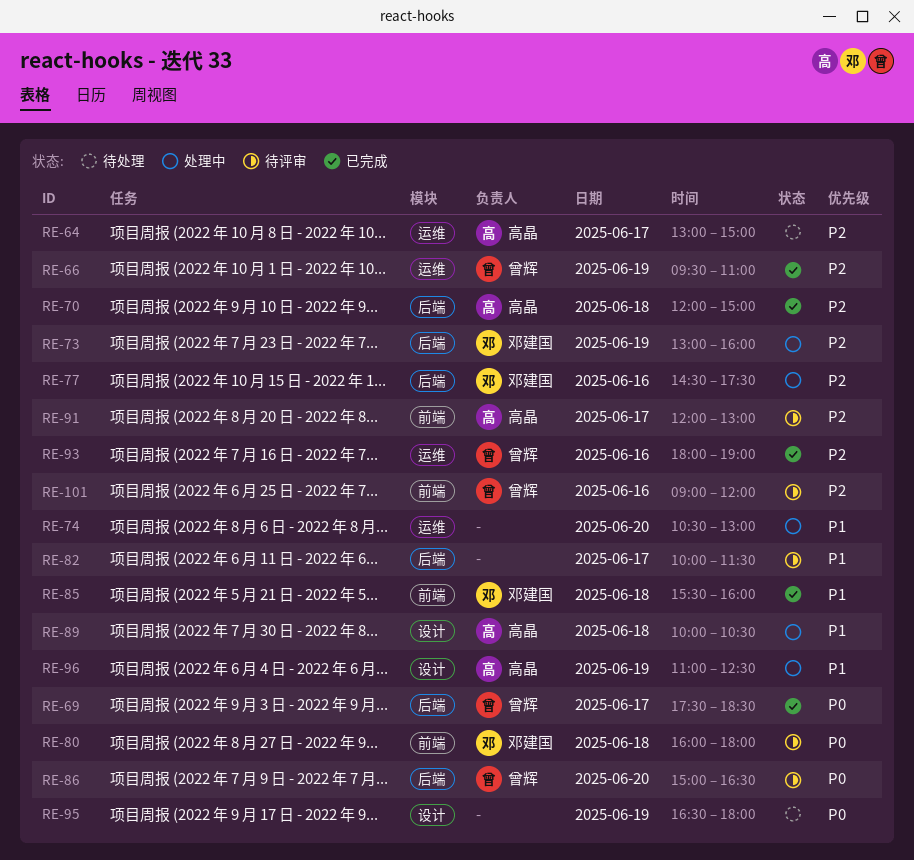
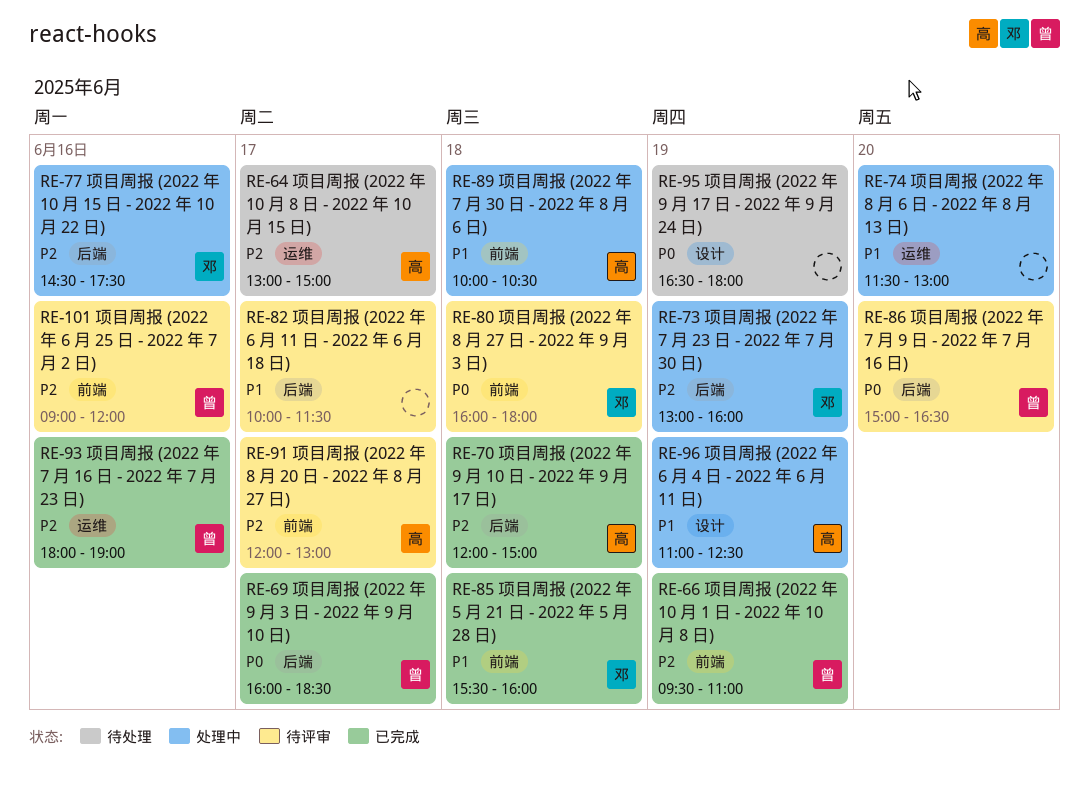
RE-66, label: 运维 -> 前端
RE-69, begins: 17:30 -> 16:00
RE-74, begins: 10:30 -> 11:30
RE-89, label: 设计 -> 前端

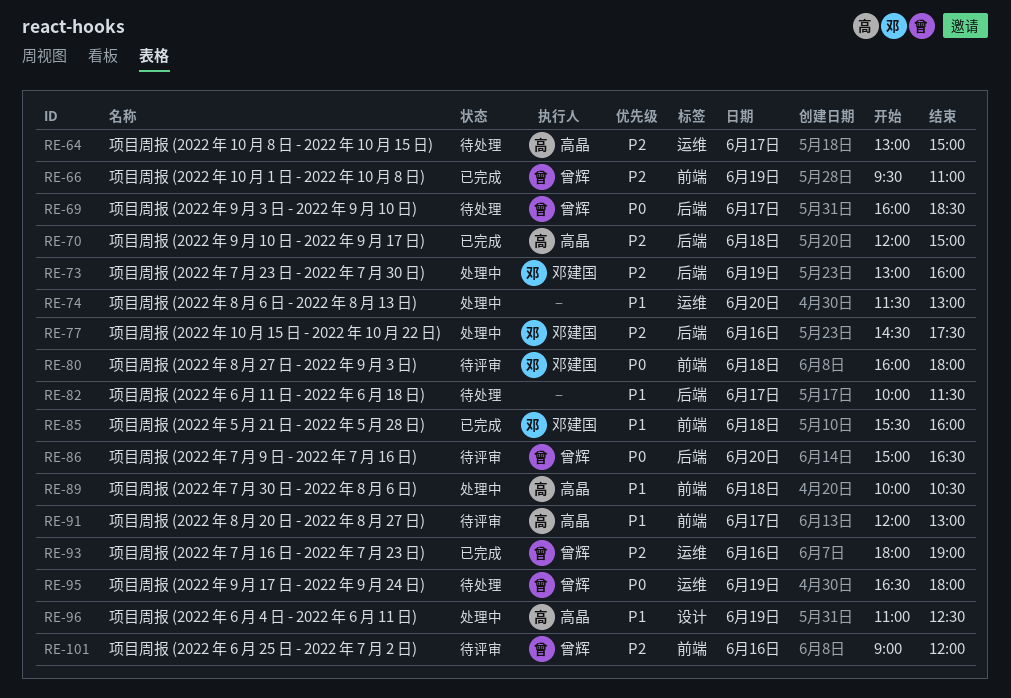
RE-69, status: 已完成 -> 待处理
RE-82, status: 待评审 -> 待处理
RE-91, priority: P2 -> P1
RE-95, owner: none -> 曾辉
RE-95, label: 设计 -> 运维

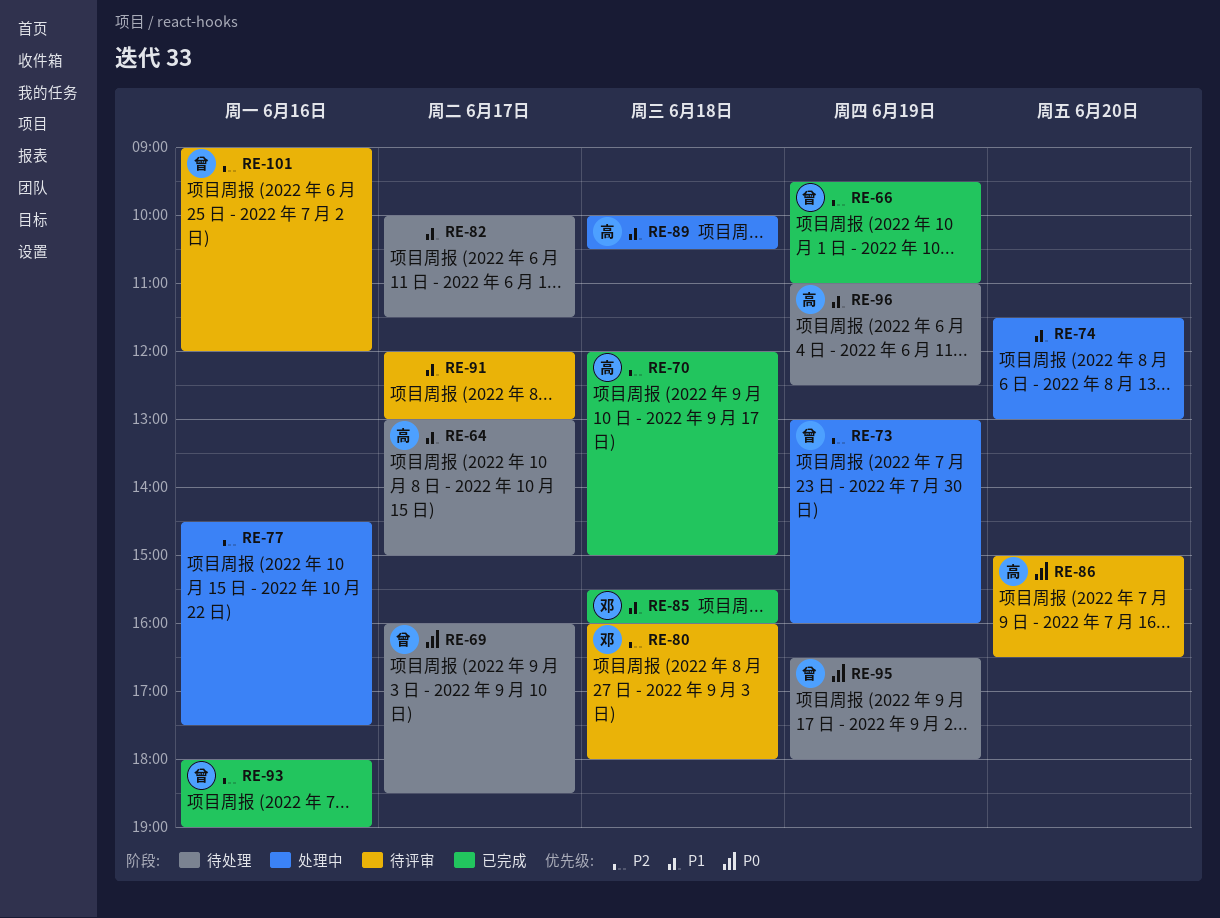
RE-64, priority: P2 -> P1
RE-73, owner: 邓建国 -> 曾辉
RE-77, owner: 邓建国 -> none
RE-80, priority: P0 -> P2
RE-86, owner: 曾辉 -> 高晶
RE-91, owner: 高晶 -> none
RE-96, status: 处理中 -> 待处理

